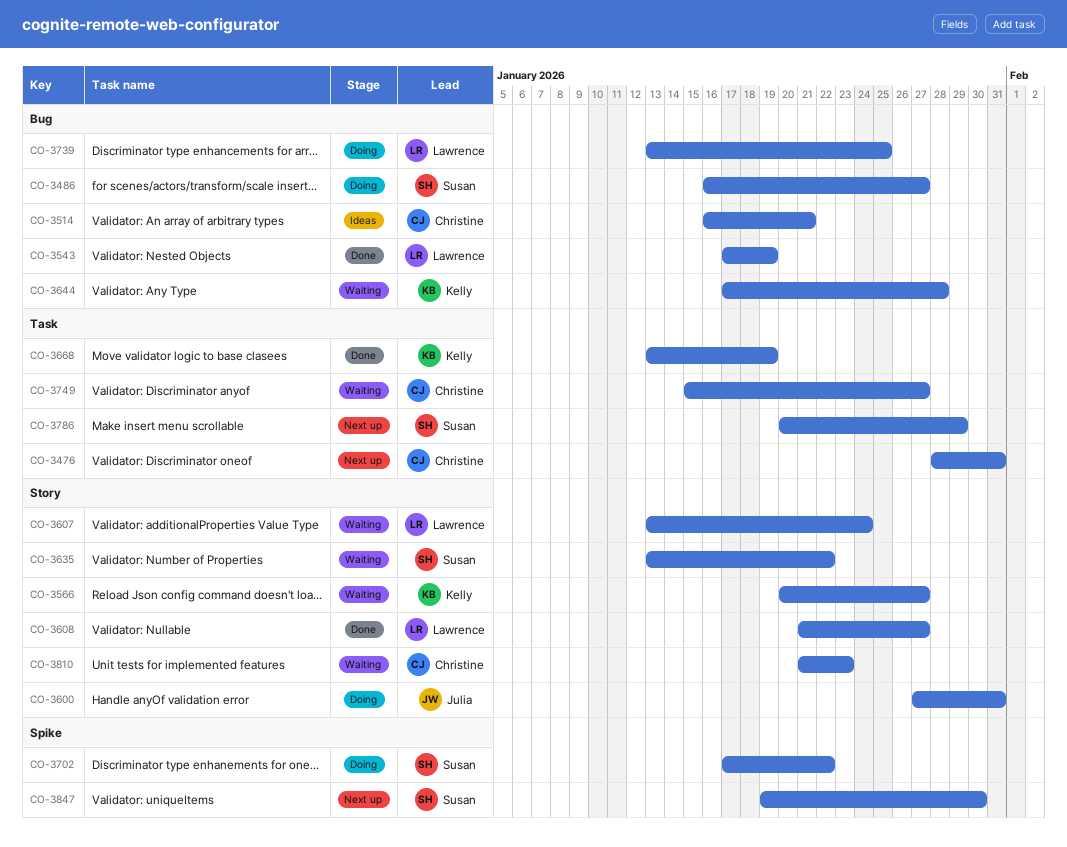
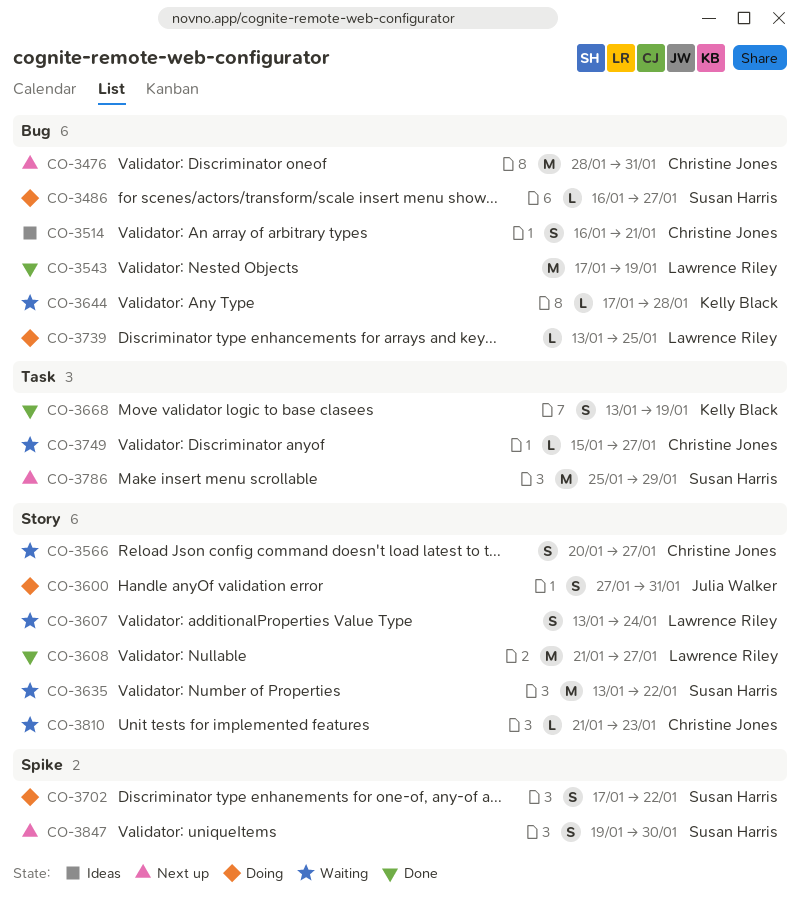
CO-3476, label: Task -> Bug
CO-3566, owner: Kelly Black -> Christine Jones
CO-3786, start: Jan 20 -> Jan 25

